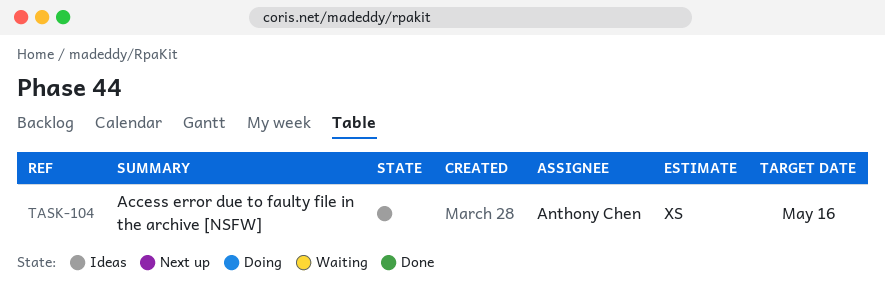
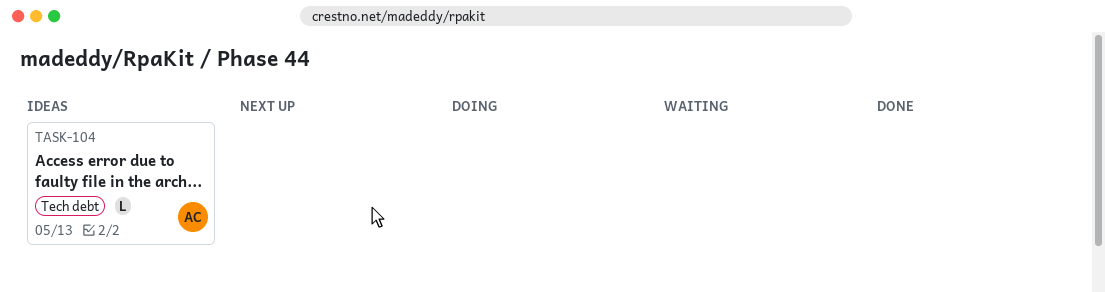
TASK-104, estimate: XS -> L
TASK-104, due: May 16 -> May 13

